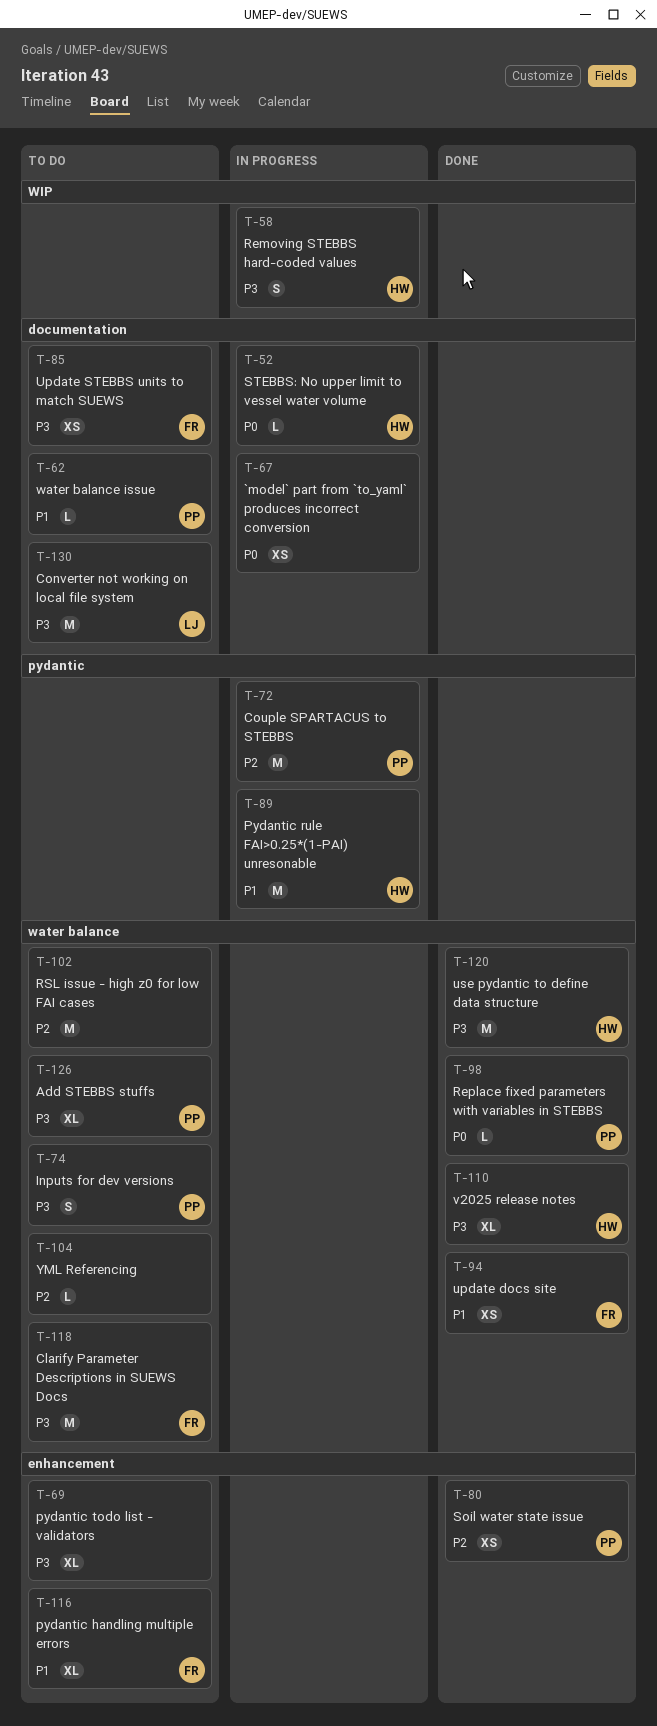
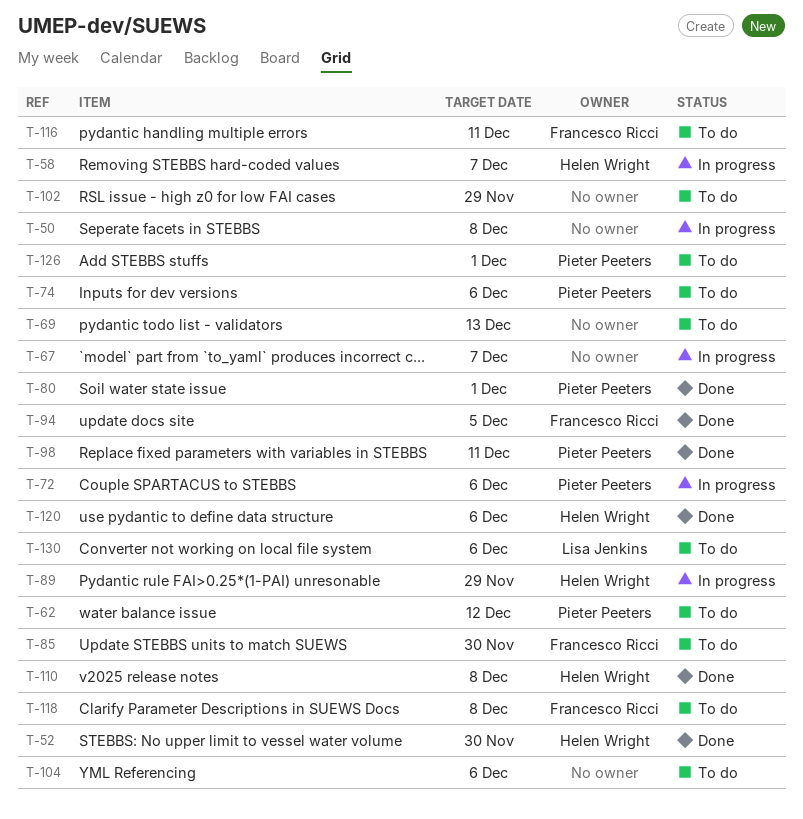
T-50: none -> present
T-52, status: In progress -> Done

